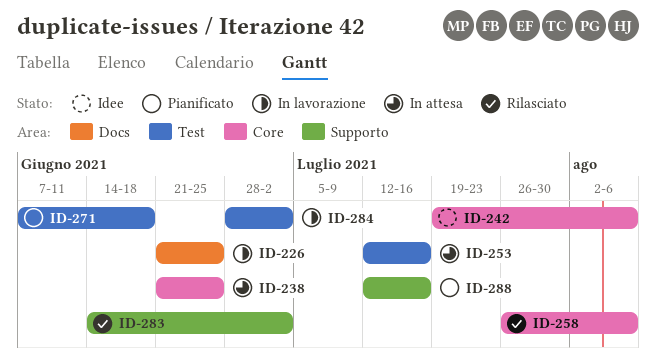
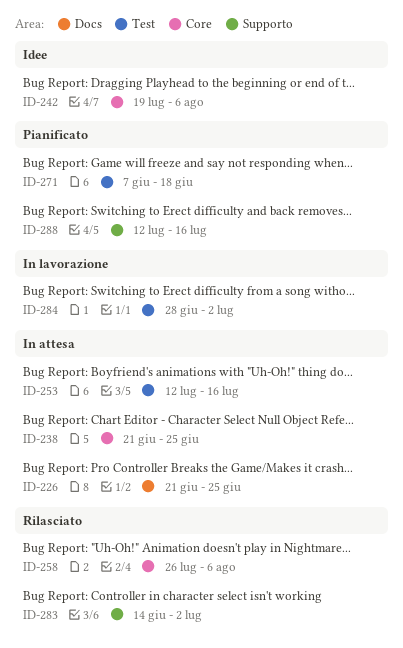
ID-226, status: In lavorazione -> In attesa

